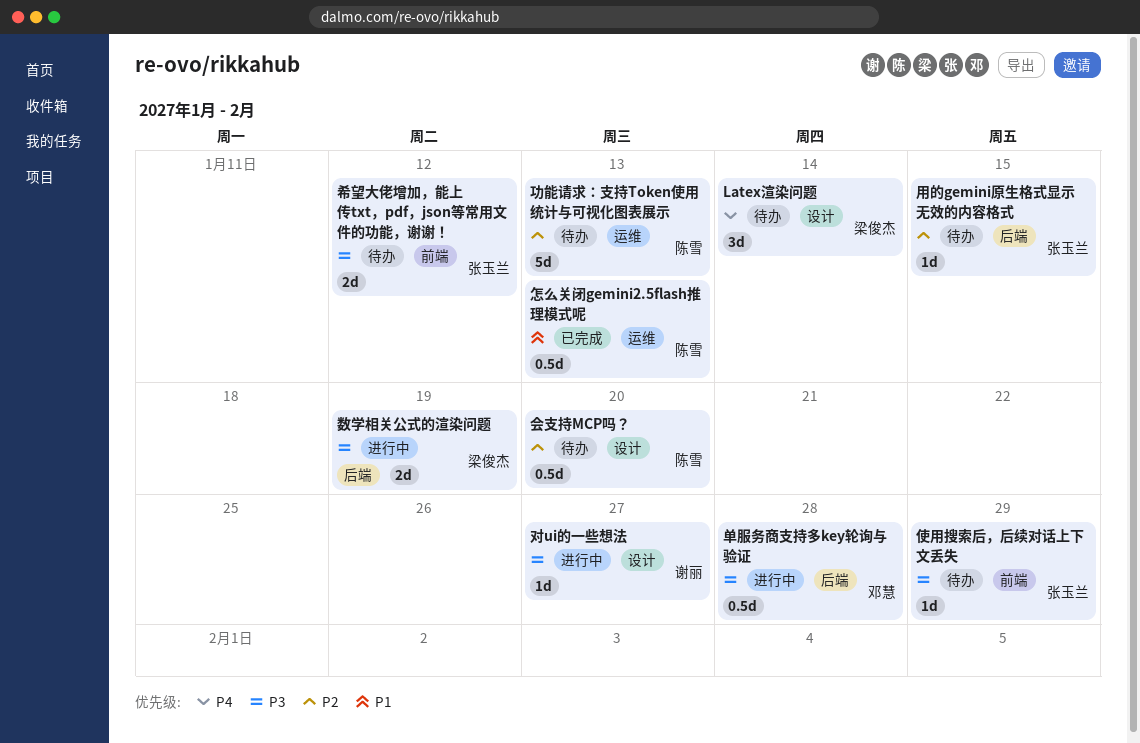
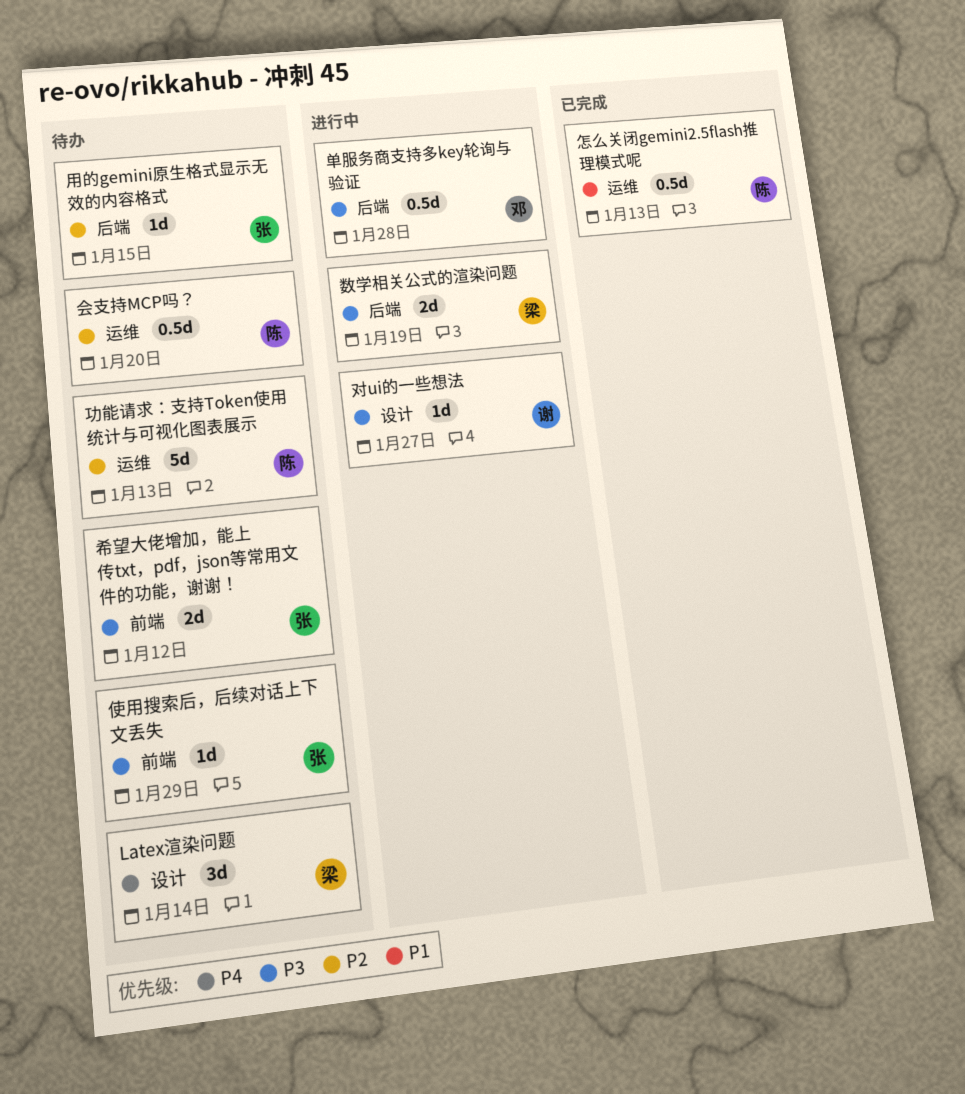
会支持MCP吗？, label: 设计 -> 运维

